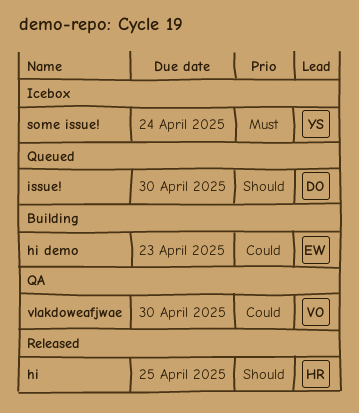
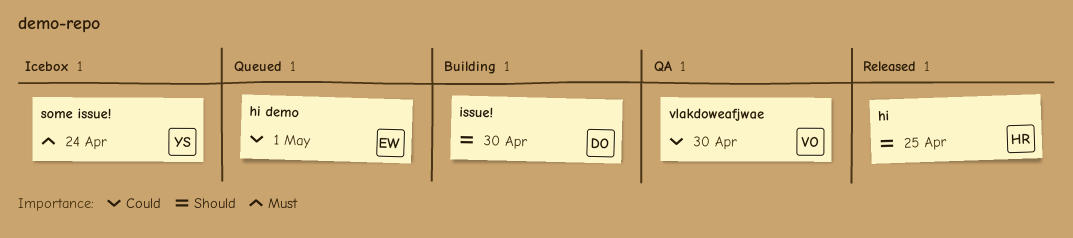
hi demo, status: Building -> Queued
hi demo, due: Apr 23 -> May 1
issue!, status: Queued -> Building

